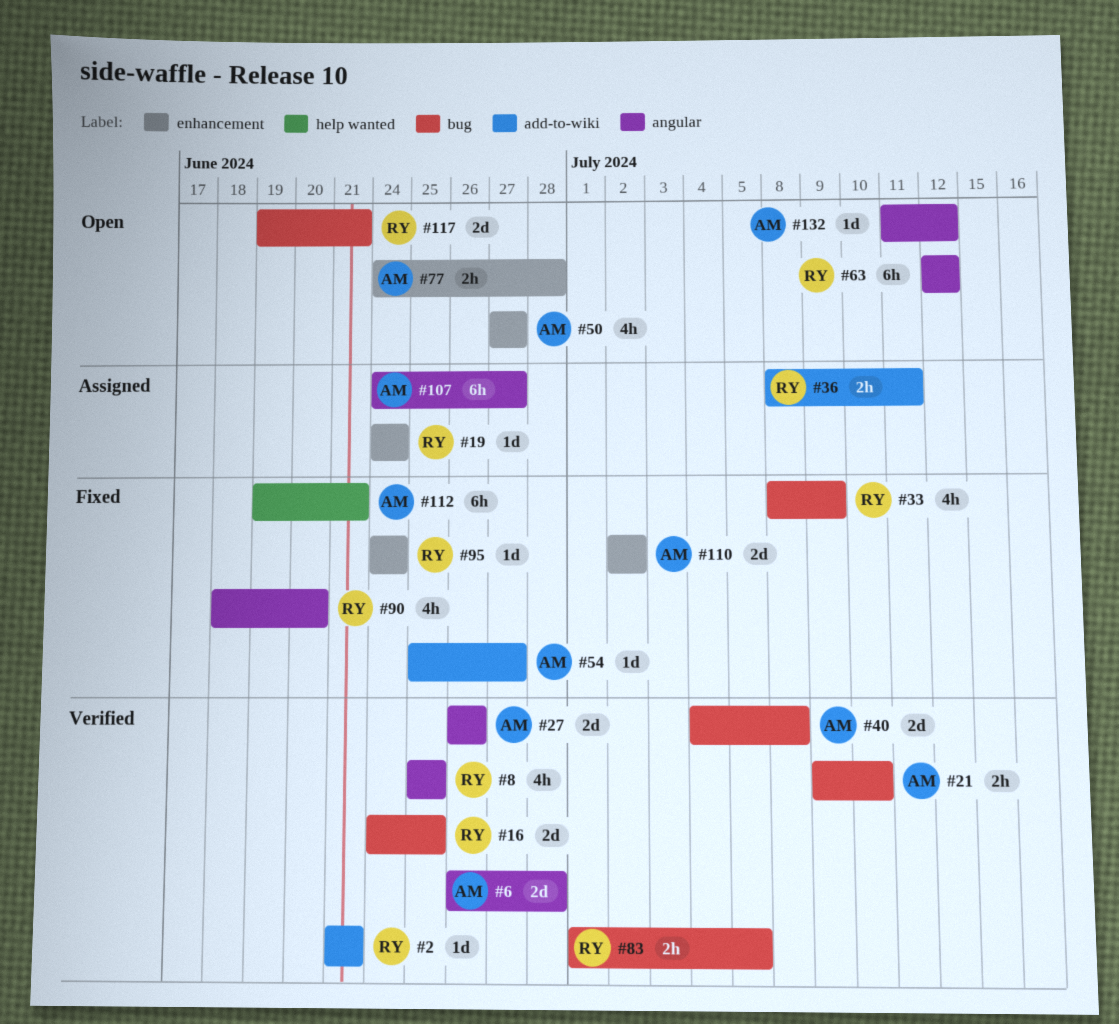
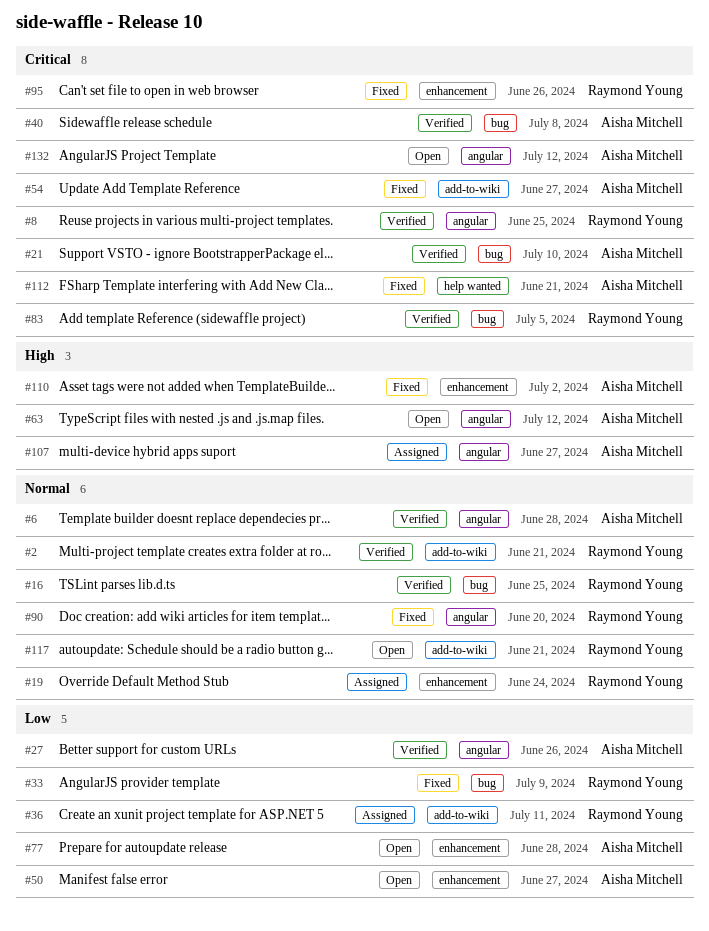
#63, owner: Raymond Young -> Aisha Mitchell
#95, due: Jun 24 -> Jun 26
#117, label: bug -> add-to-wiki

